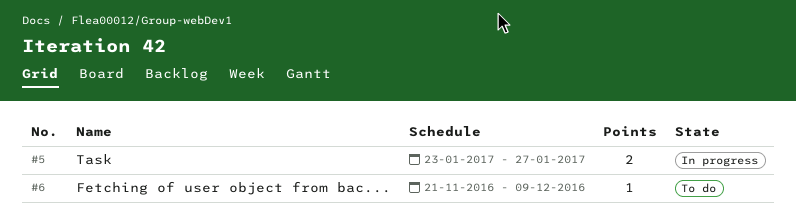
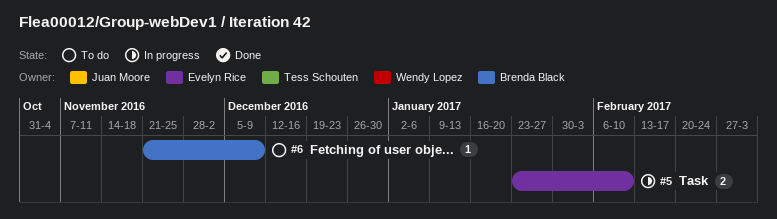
#5, due: Jan 27 -> Feb 10

